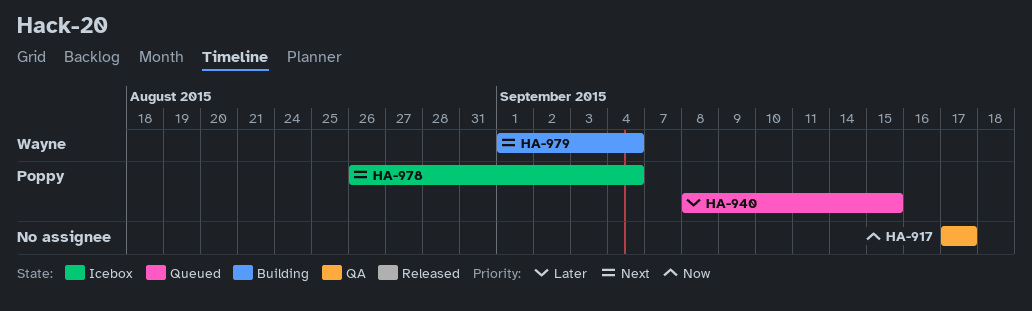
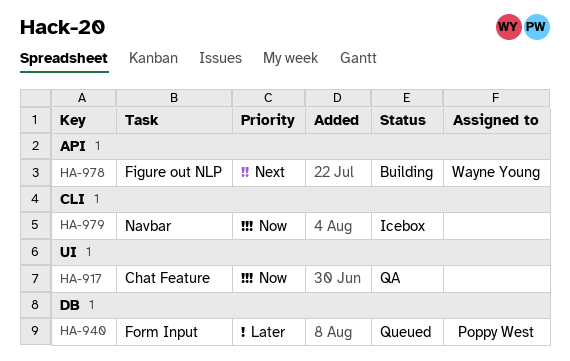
HA-978, status: Icebox -> Building
HA-978, owner: Poppy West -> Wayne Young
HA-979, status: Building -> Icebox
HA-979, owner: Wayne Young -> none
HA-979, priority: Next -> Now

